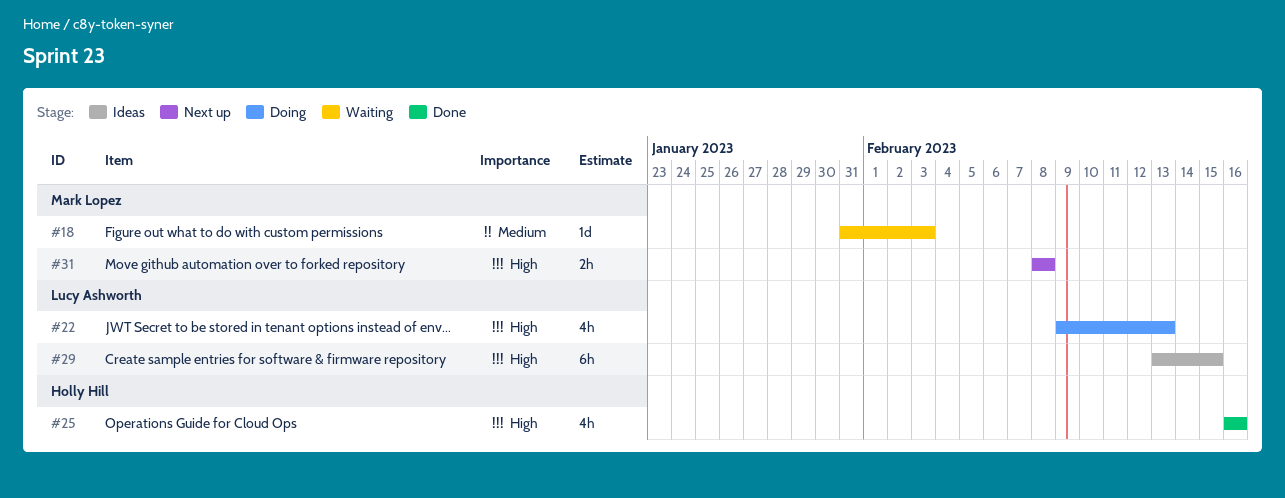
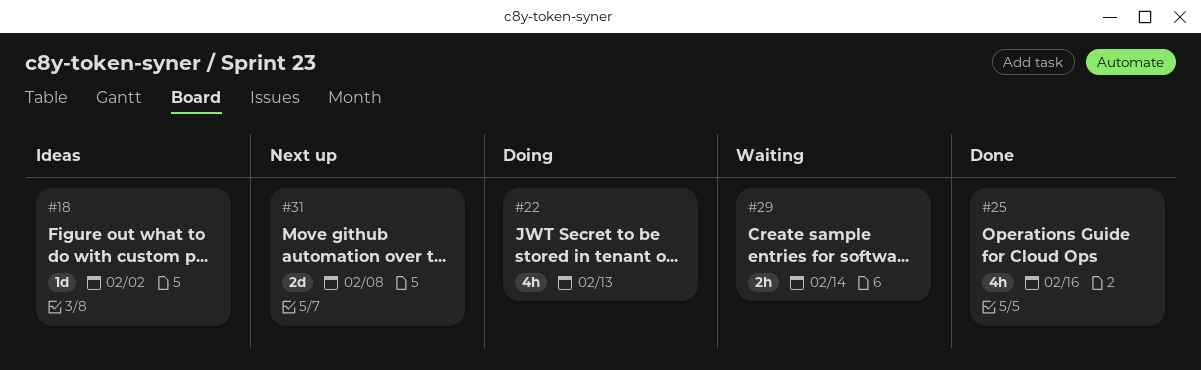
#18, status: Waiting -> Ideas
#18, due: Feb 3 -> Feb 2
#29, status: Ideas -> Waiting
#29, estimate: 6h -> 2h
#29, due: Feb 15 -> Feb 14
#31, estimate: 2h -> 2d

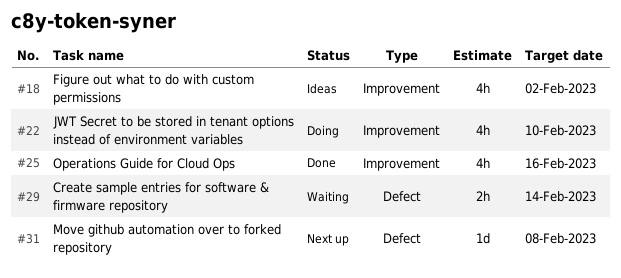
#18, estimate: 1d -> 4h
#22, due: Feb 13 -> Feb 10
#31, estimate: 2d -> 1d

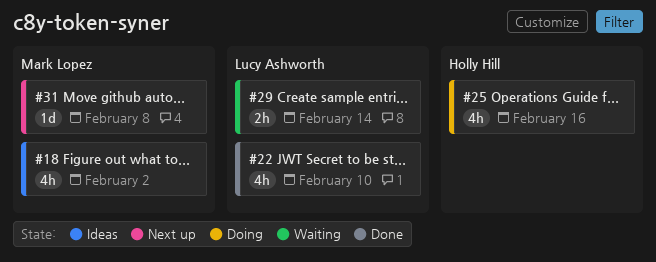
#22, status: Doing -> Done
#25, status: Done -> Doing

